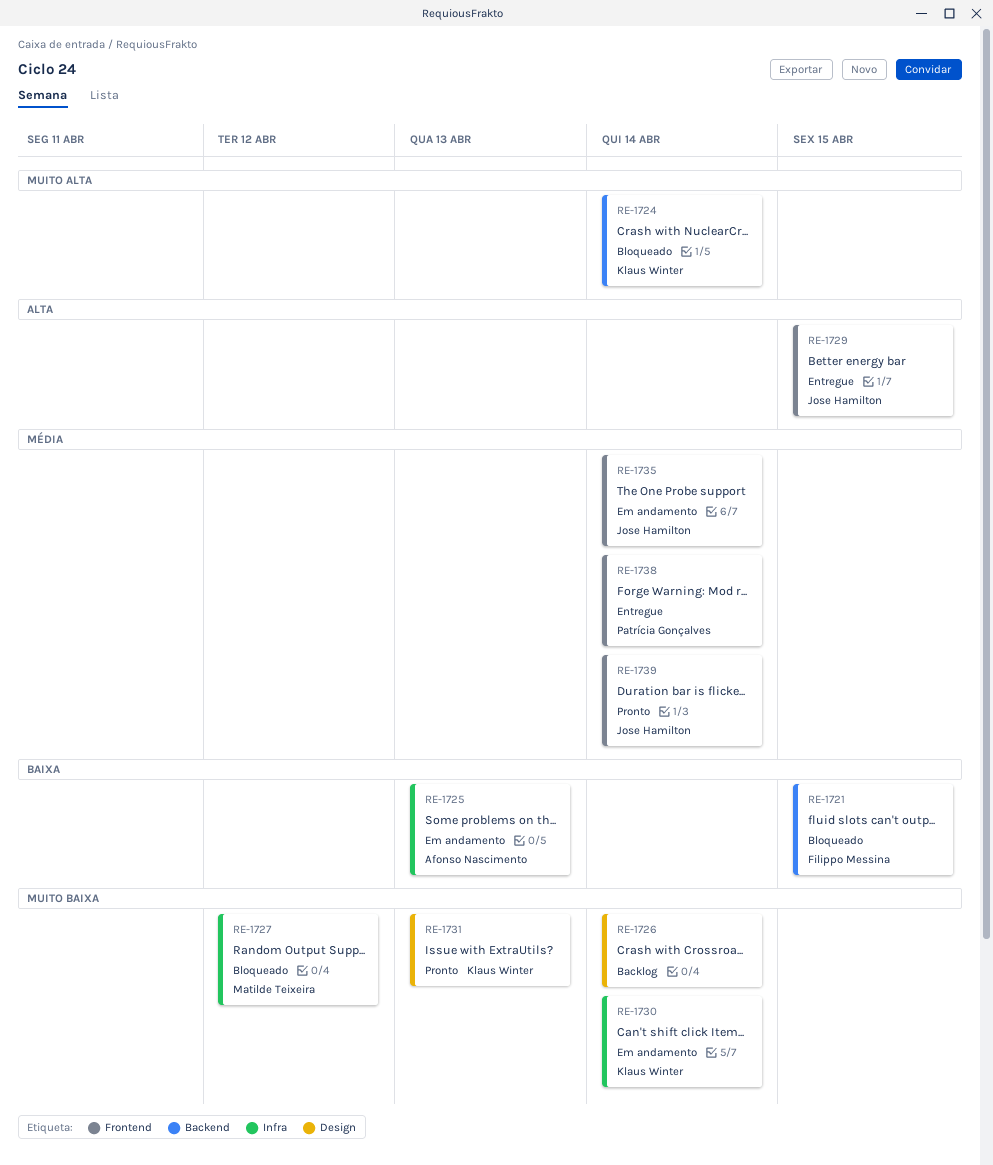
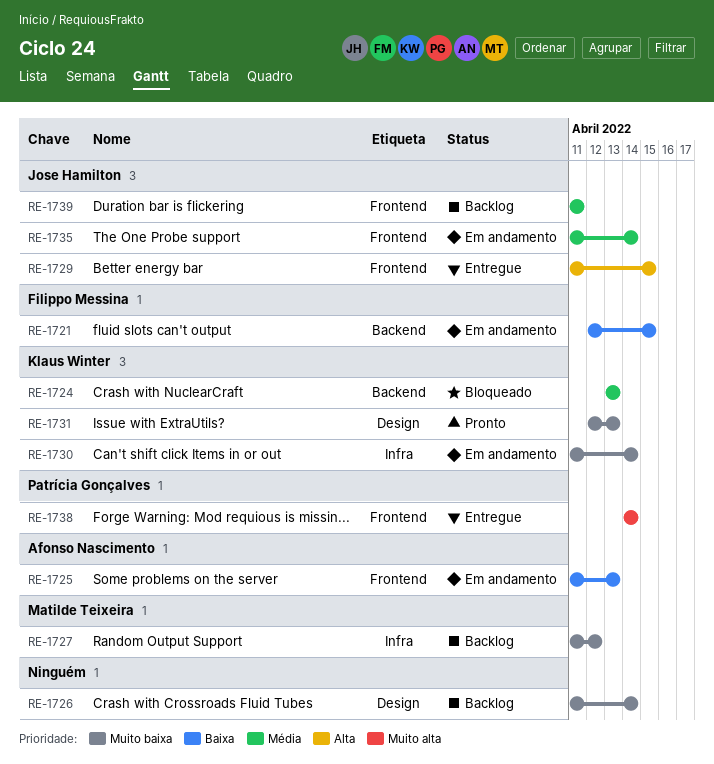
RE-1721, status: Bloqueado -> Em andamento
RE-1724, priority: Muito alta -> Média
RE-1724, due: Apr 14 -> Apr 13
RE-1725, label: Infra -> Frontend
RE-1727, status: Bloqueado -> Backlog
RE-1738, priority: Média -> Muito alta
RE-1739, status: Pronto -> Backlog
RE-1739, due: Apr 14 -> Apr 11

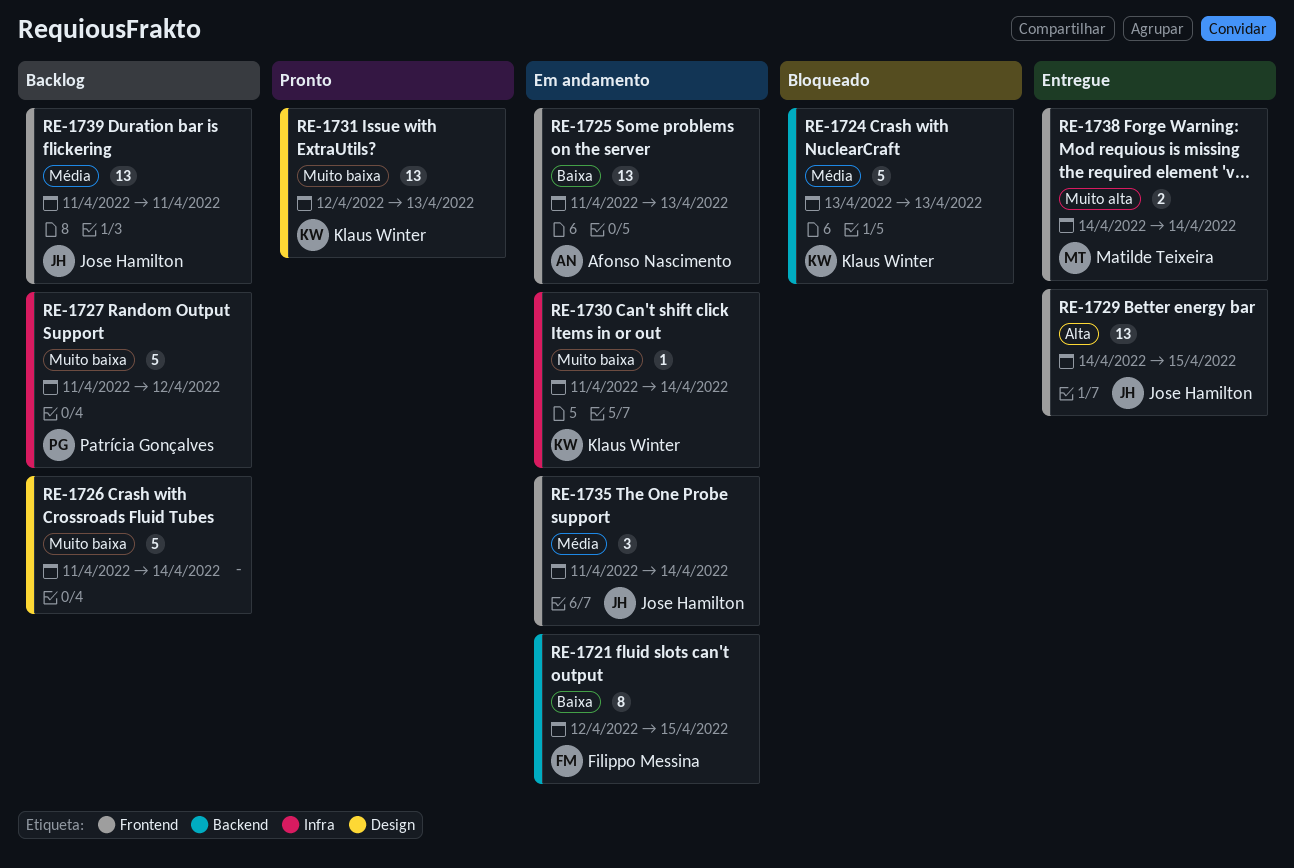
RE-1727, owner: Matilde Teixeira -> Patrícia Gonçalves
RE-1729, start: Apr 11 -> Apr 14
RE-1738, owner: Patrícia Gonçalves -> Matilde Teixeira

